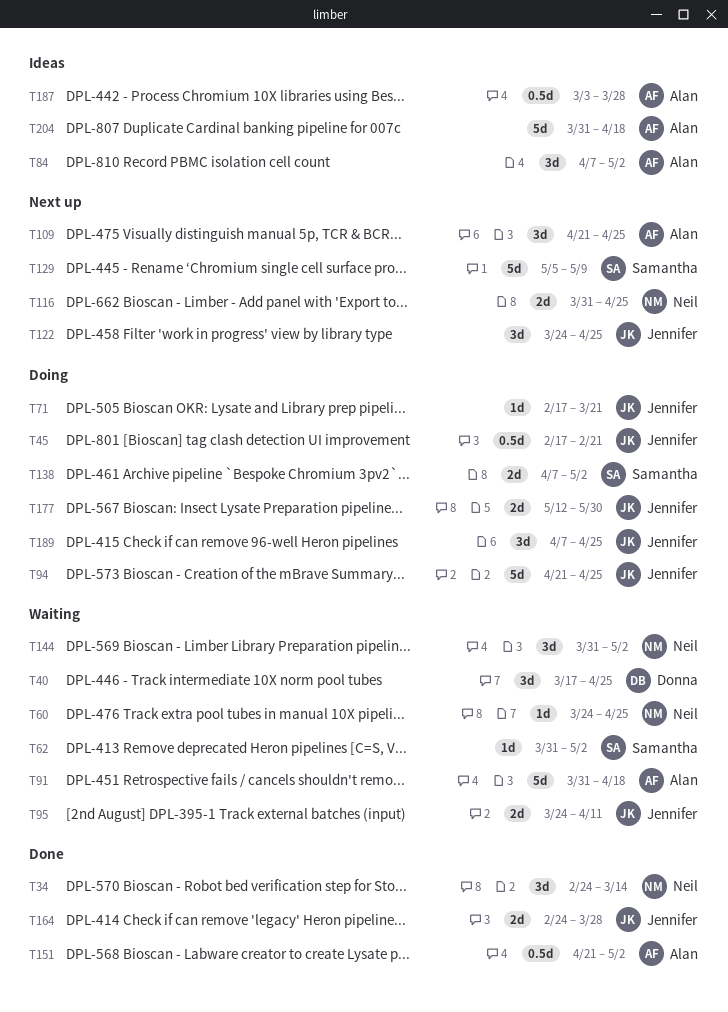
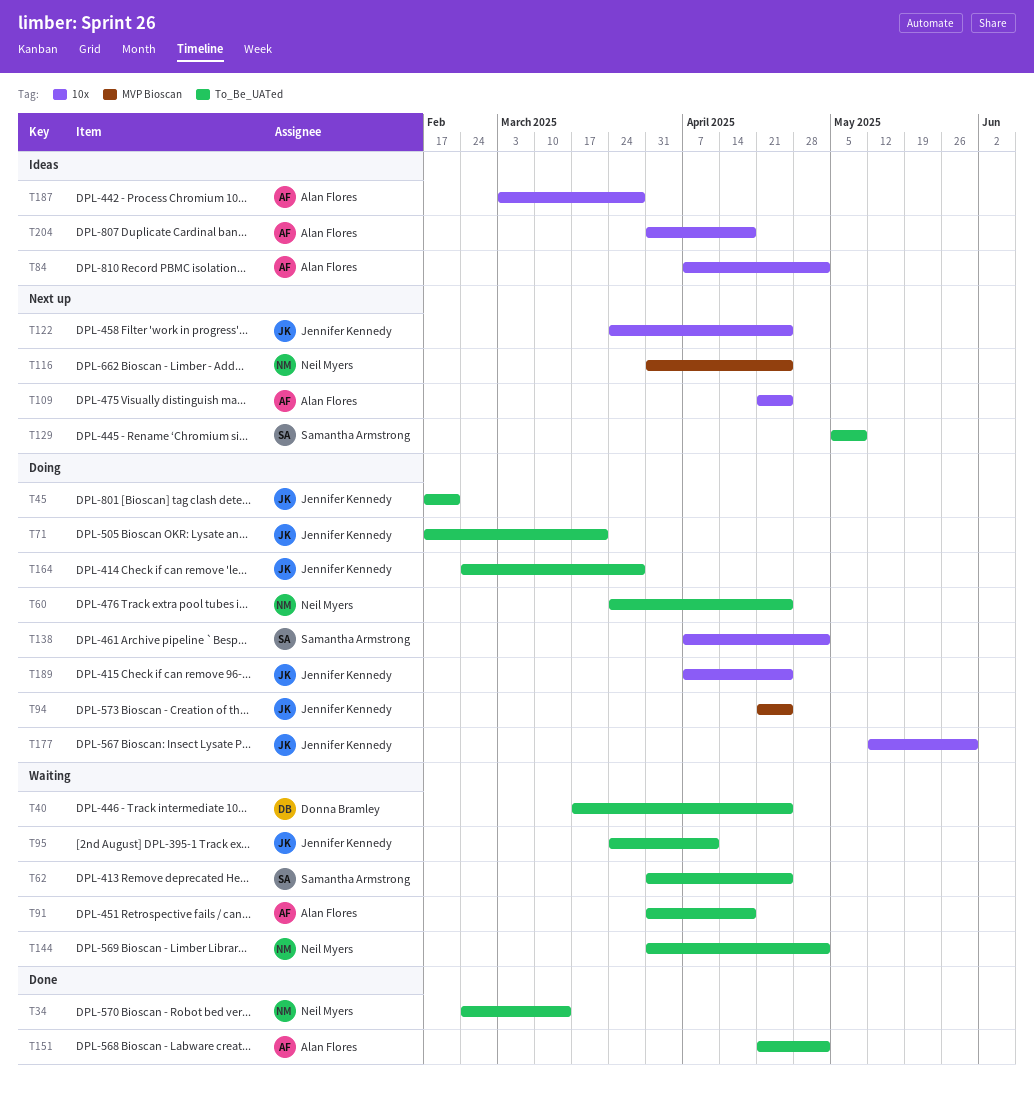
T60, status: Waiting -> Doing
T62, due: May 2 -> Apr 25
T164, status: Done -> Doing

